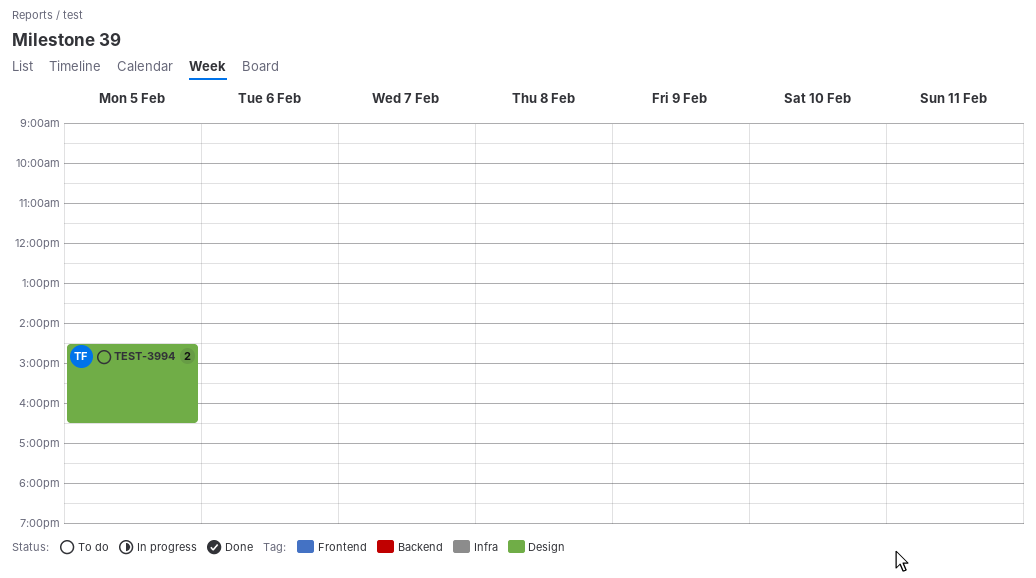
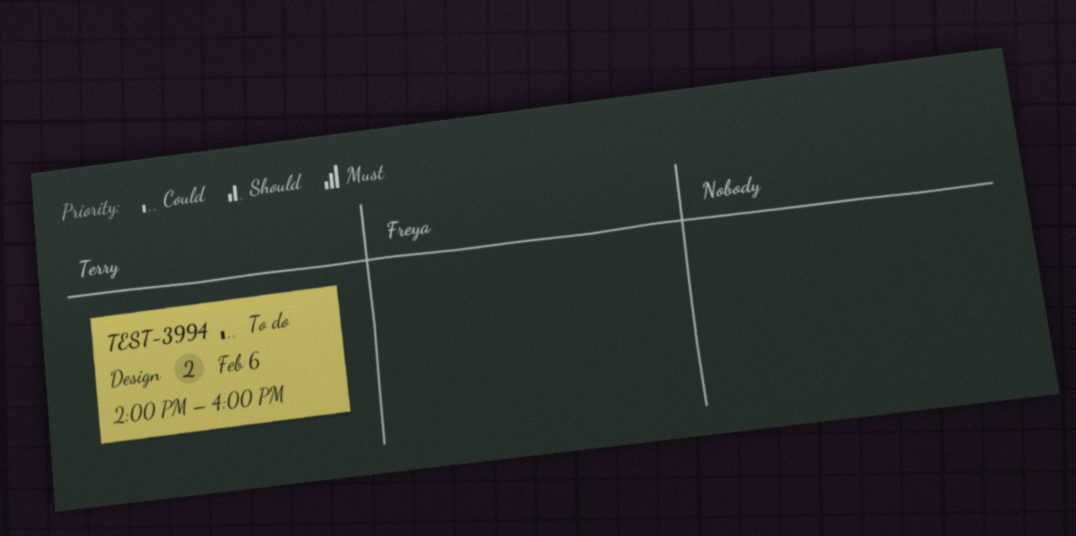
TEST-3994, day: Feb 5 -> Feb 6
TEST-3994, begins: 14:30 -> 14:00
TEST-3994, ends: 16:30 -> 16:00

